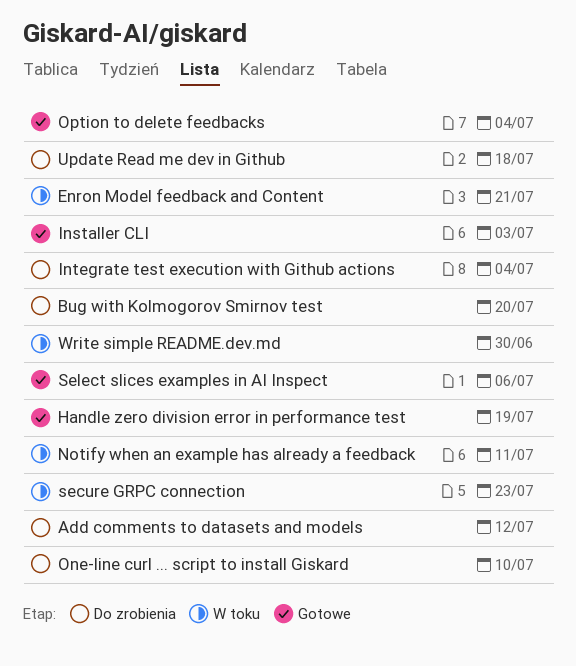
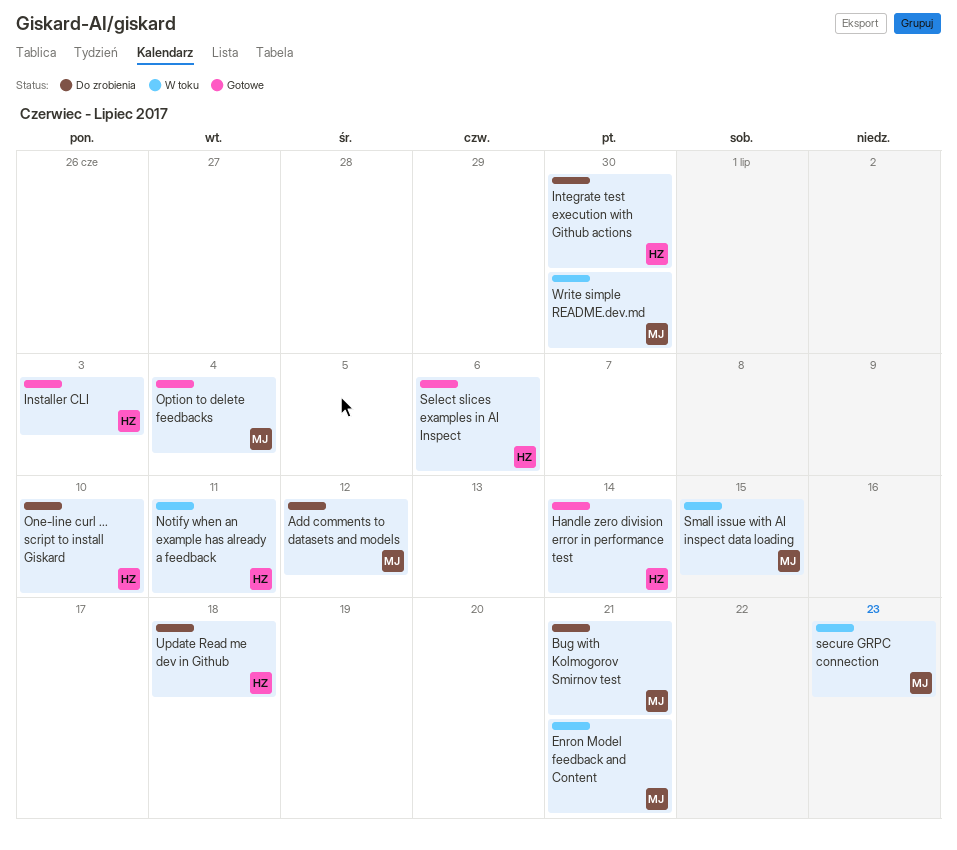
Bug with Kolmogorov Smirnov test, due: Jul 20 -> Jul 21
Handle zero division error in performance test, due: Jul 19 -> Jul 14
Integrate test execution with Github actions, due: Jul 4 -> Jun 30
Small issue with AI inspect data loading: none -> present

